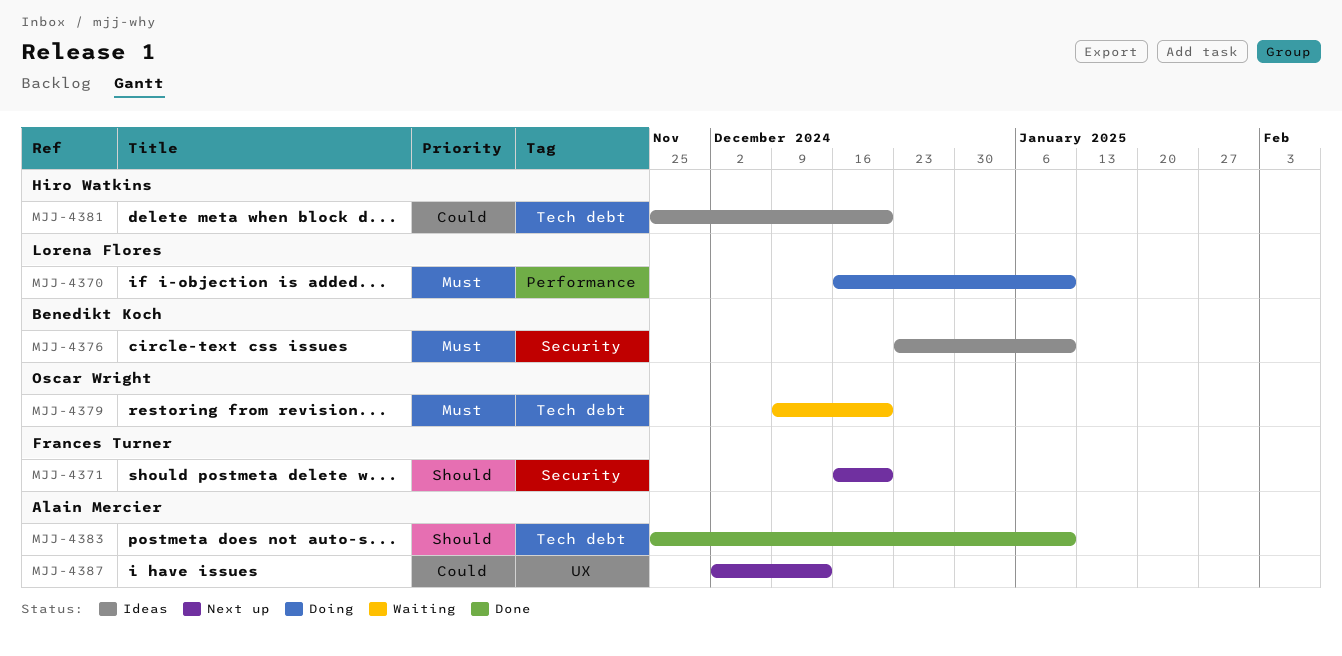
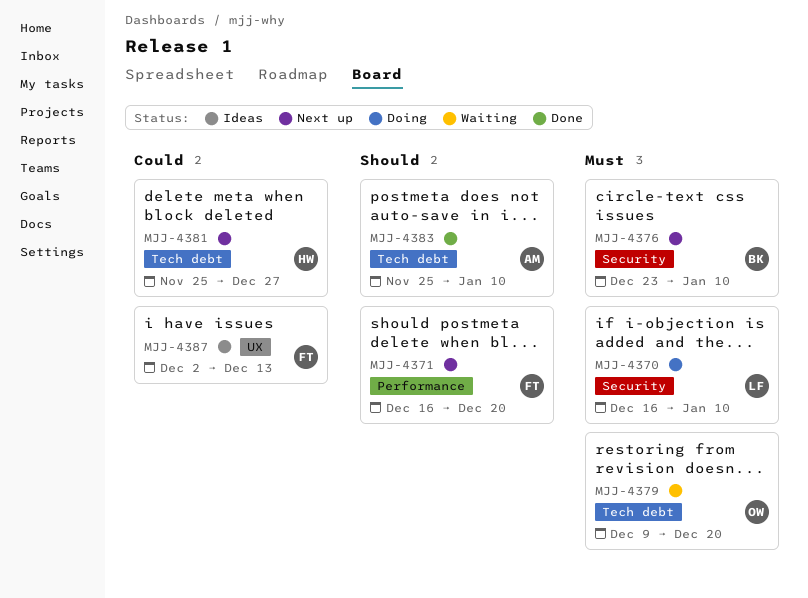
MJJ-4370, label: Performance -> Security
MJJ-4371, label: Security -> Performance
MJJ-4376, status: Ideas -> Next up
MJJ-4381, status: Ideas -> Next up
MJJ-4381, due: Dec 20 -> Dec 27
MJJ-4387, status: Next up -> Ideas
MJJ-4387, owner: Alain Mercier -> Frances Turner

